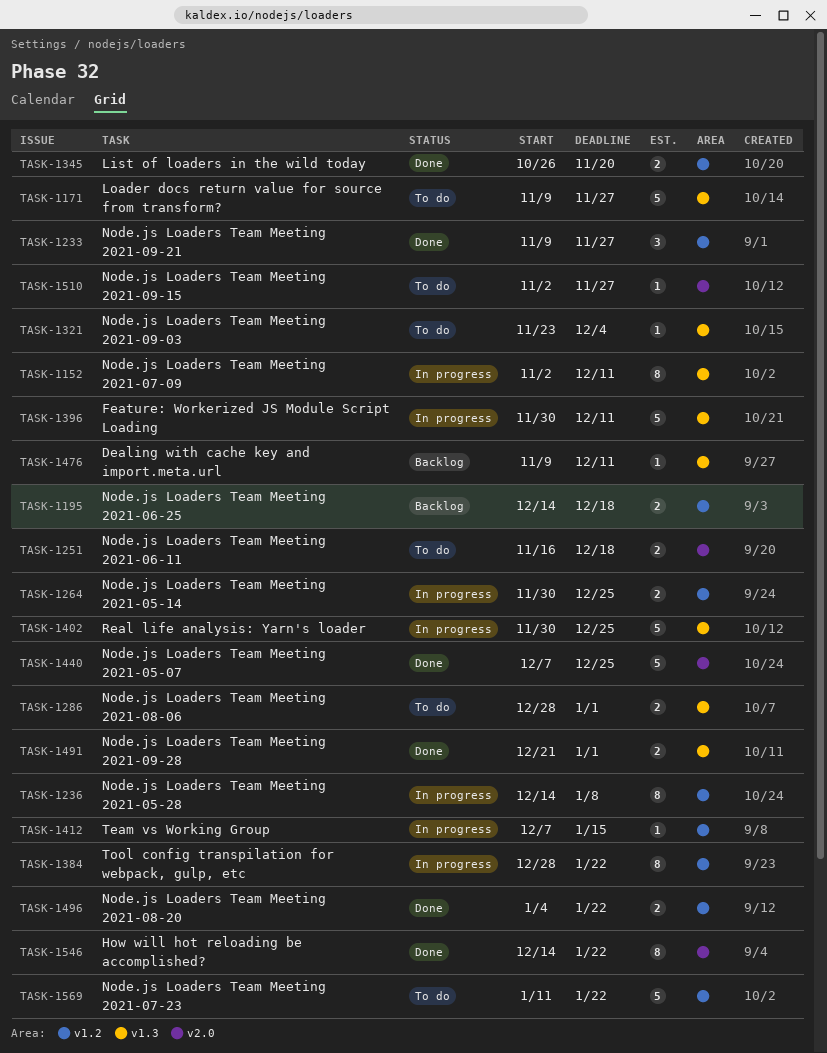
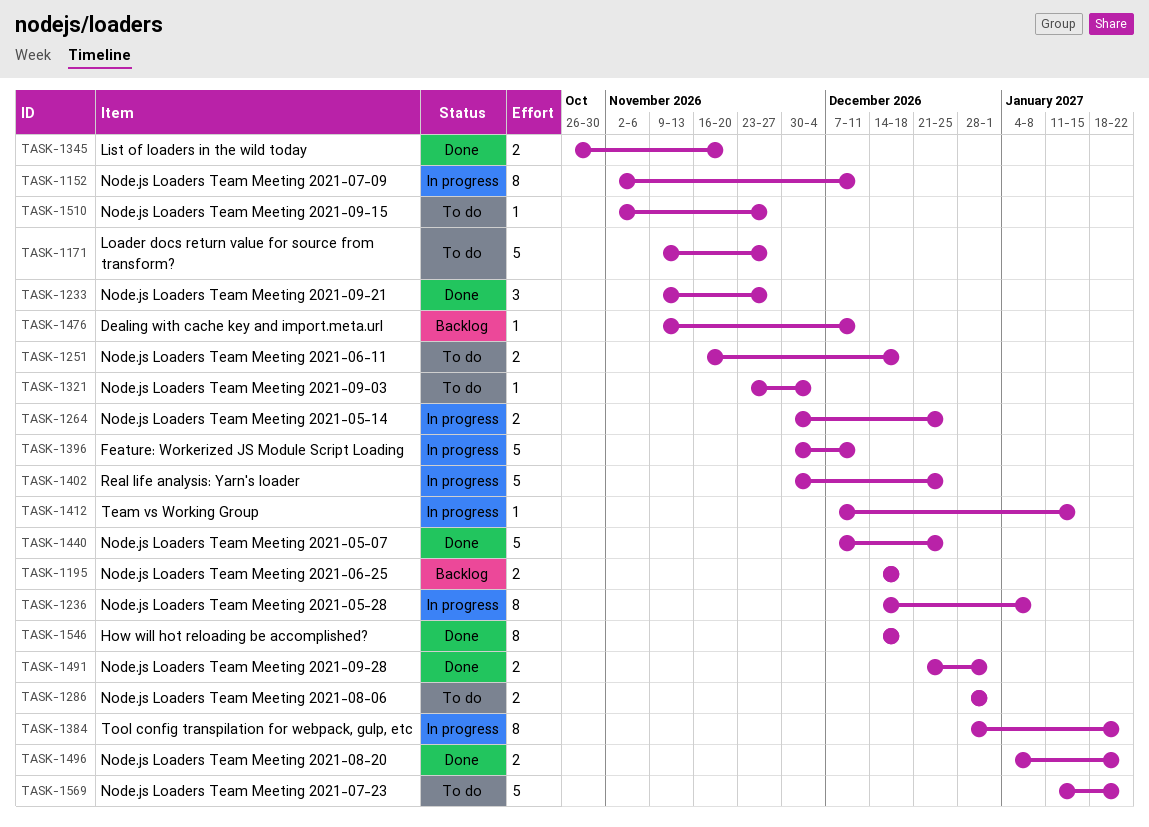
TASK-1546, due: Jan 22 -> Dec 18

